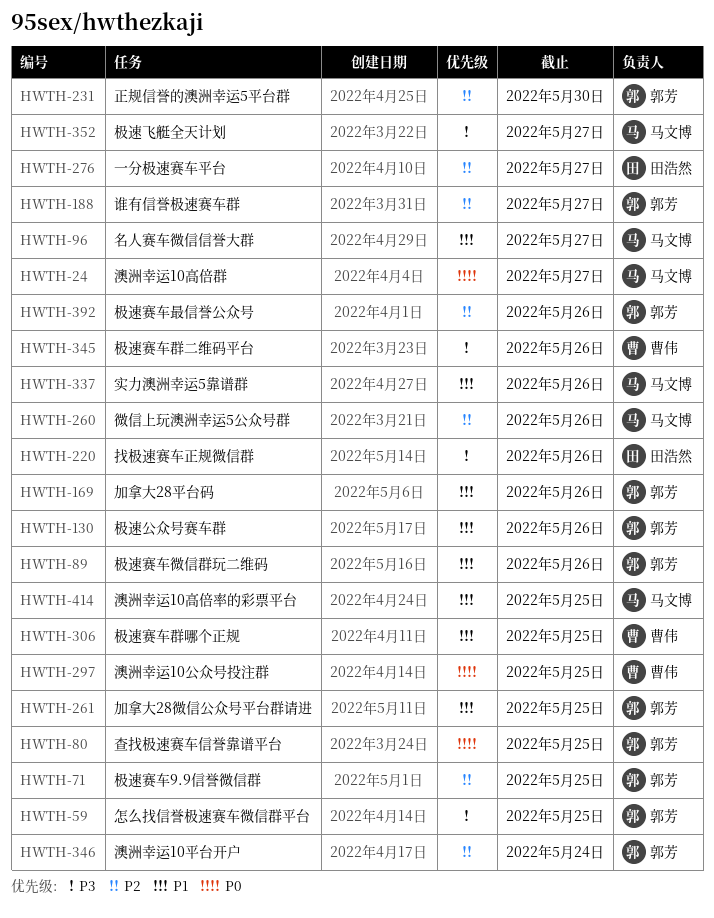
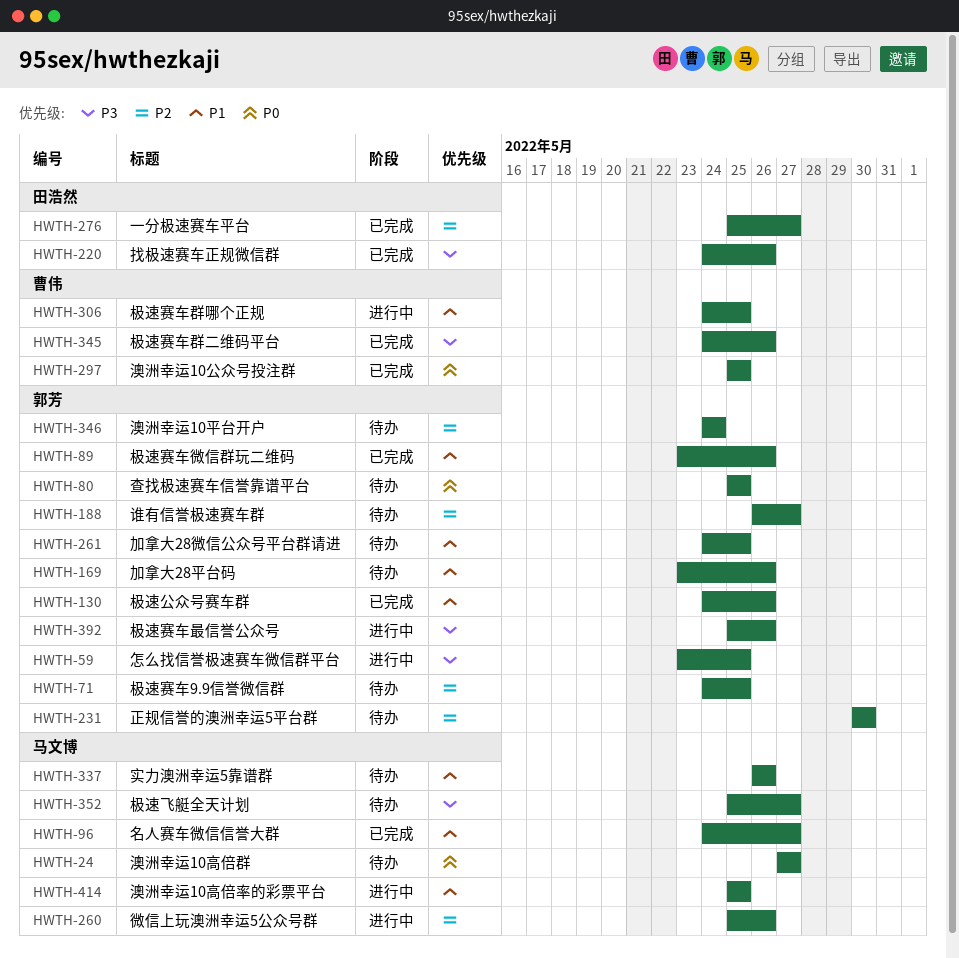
HWTH-392, priority: P2 -> P3

